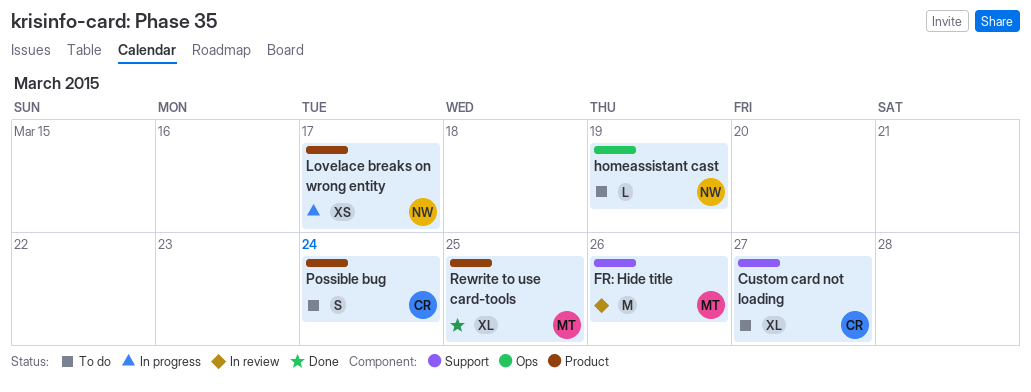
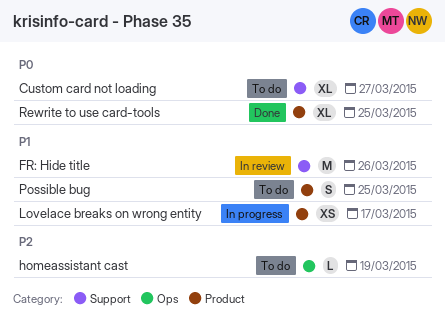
Possible bug, due: Mar 24 -> Mar 25

